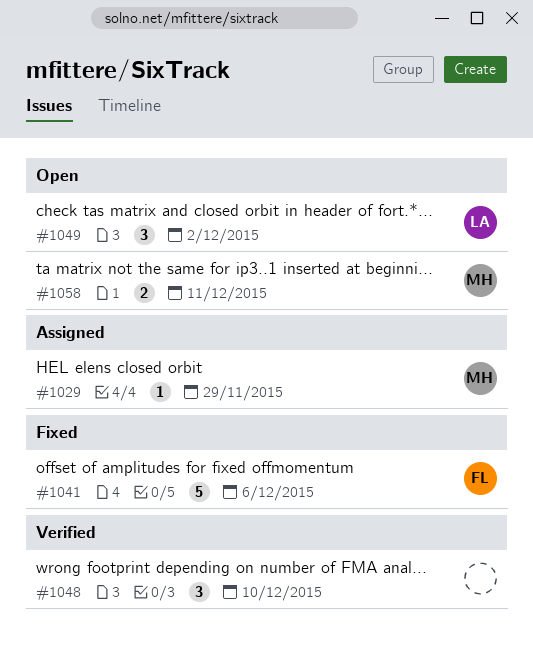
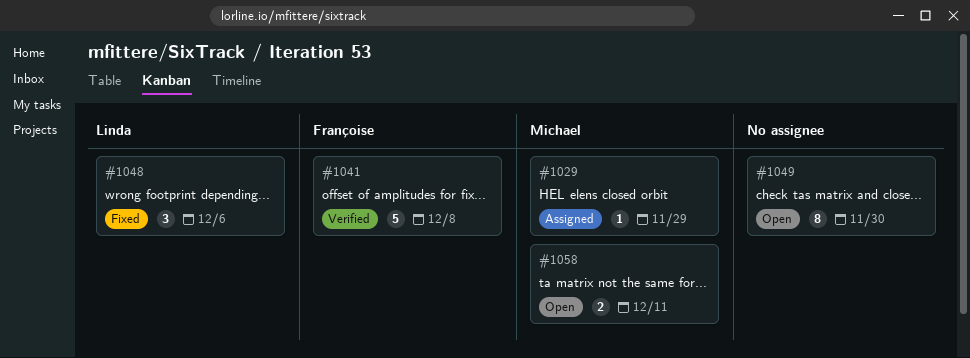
#1041, status: Fixed -> Verified
#1041, due: Dec 6 -> Dec 8
#1048, status: Verified -> Fixed
#1048, owner: none -> Linda
#1048, due: Dec 10 -> Dec 6
#1049, owner: Linda -> none
#1049, estimate: 3 -> 8
#1049, due: Dec 2 -> Nov 30

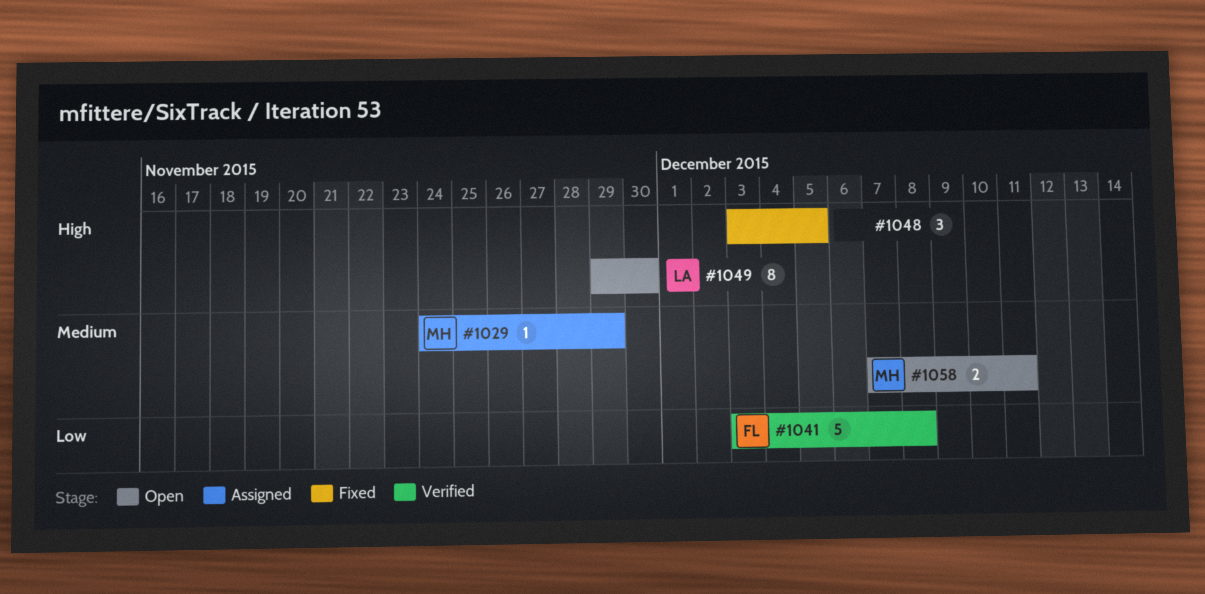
#1048, owner: Linda -> none
#1048, due: Dec 6 -> Dec 5
#1049, owner: none -> Linda

